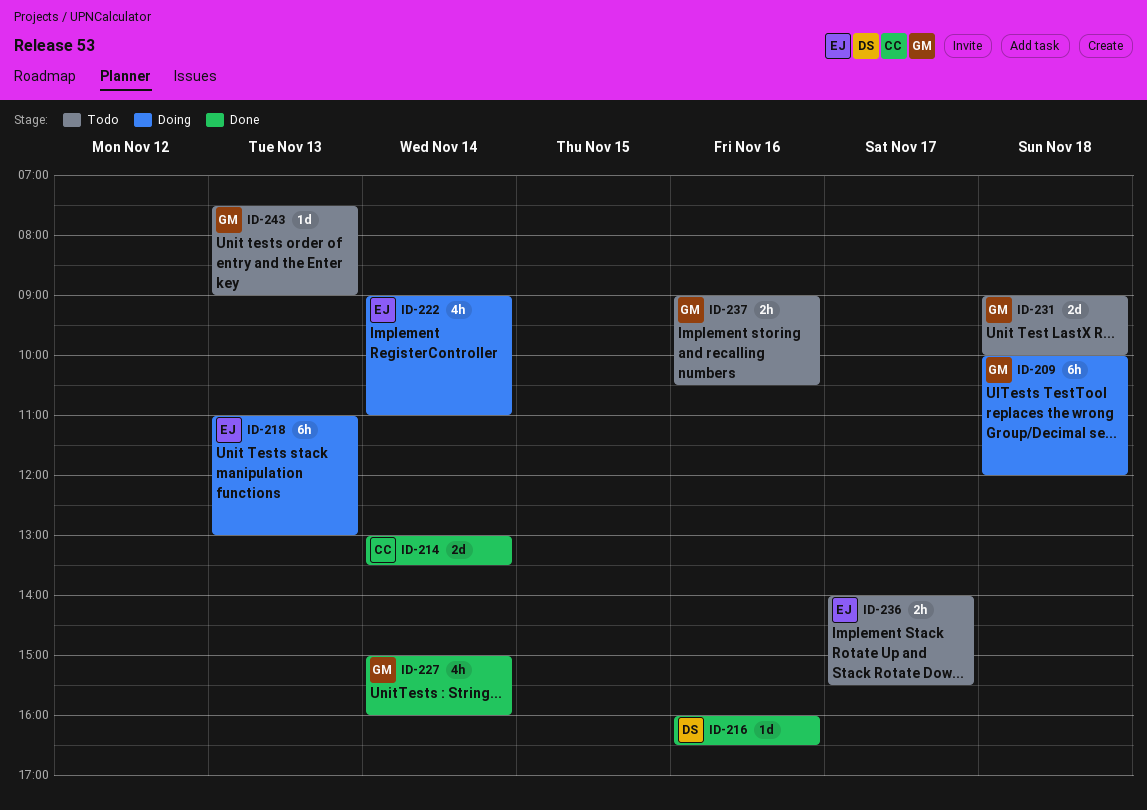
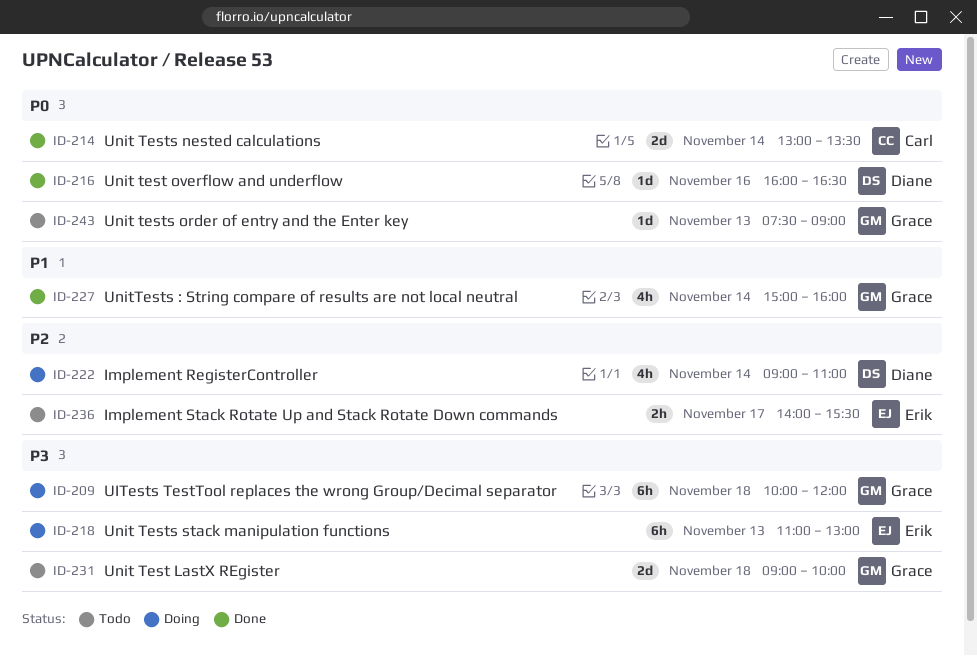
ID-222, owner: Erik -> Diane
ID-237: present -> none

